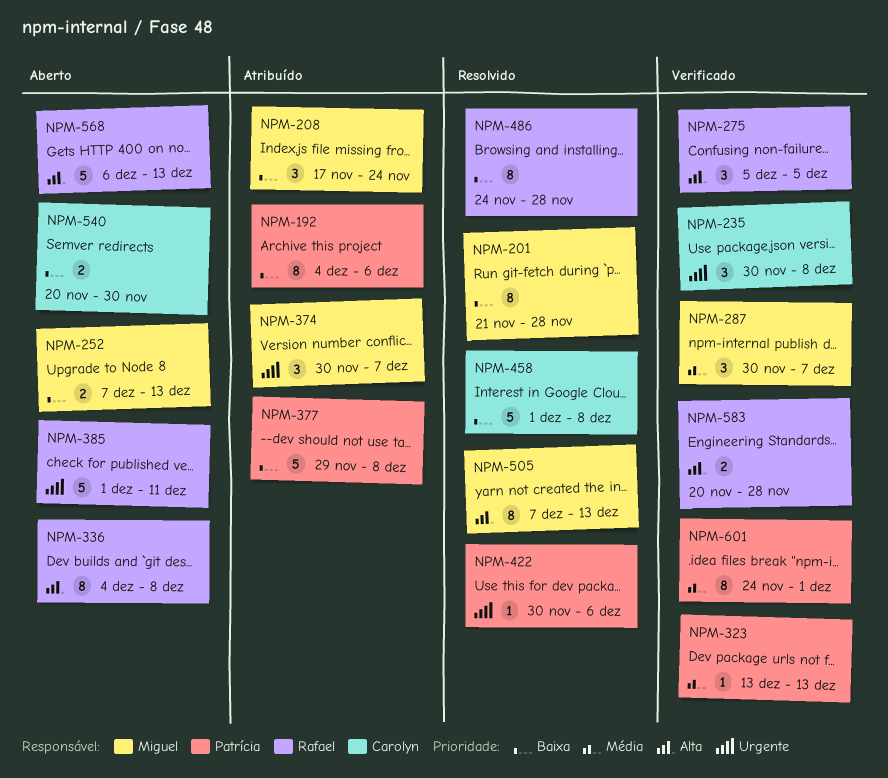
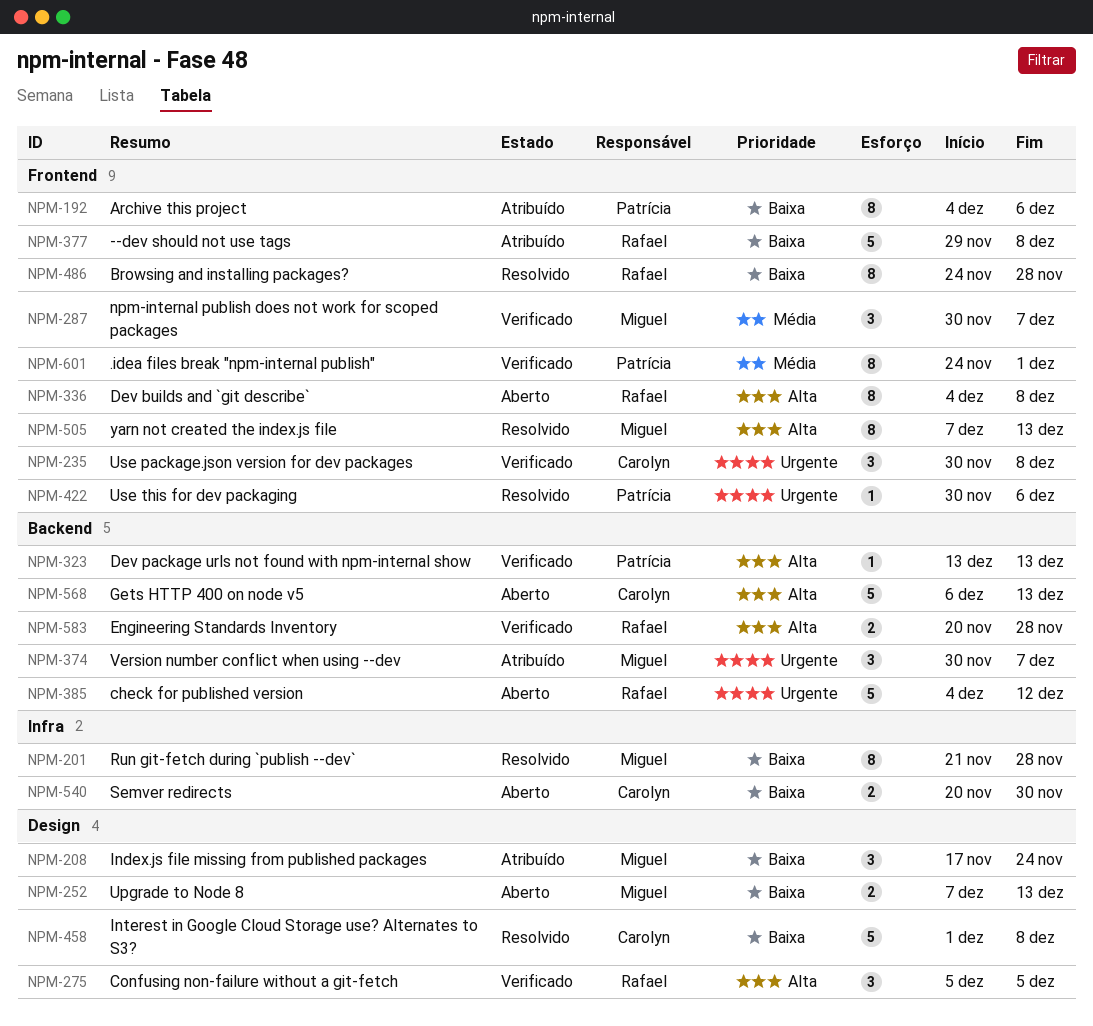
NPM-323, priority: Média -> Alta
NPM-377, owner: Patrícia -> Rafael
NPM-385, start: Dec 1 -> Dec 4
NPM-385, due: Dec 11 -> Dec 12
NPM-568, owner: Rafael -> Carolyn

